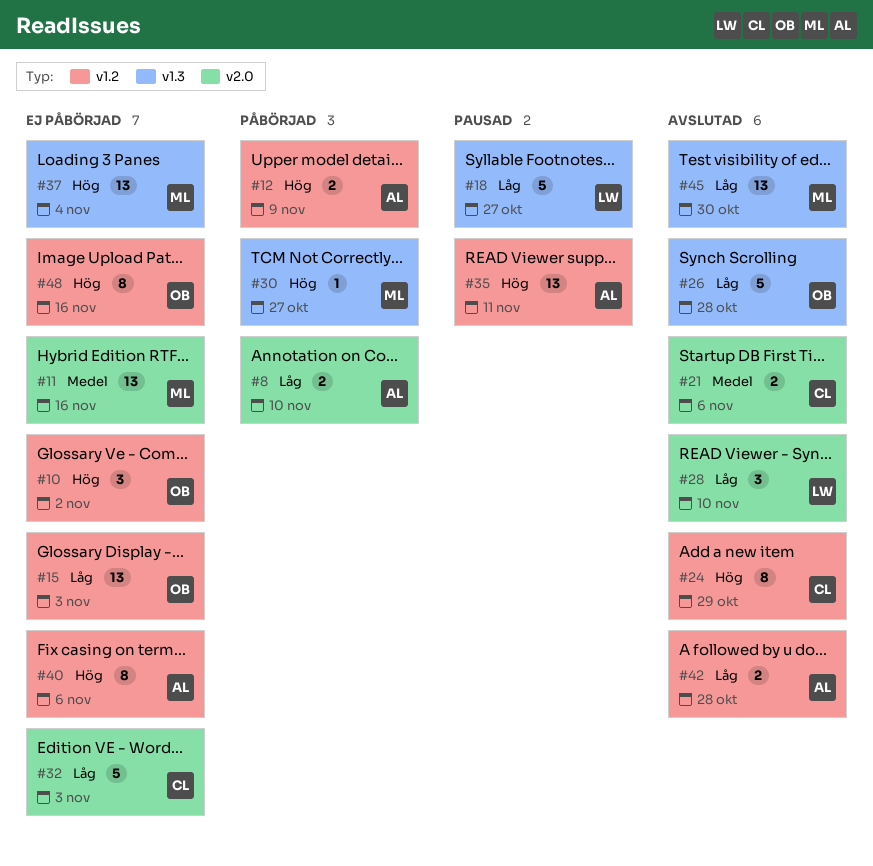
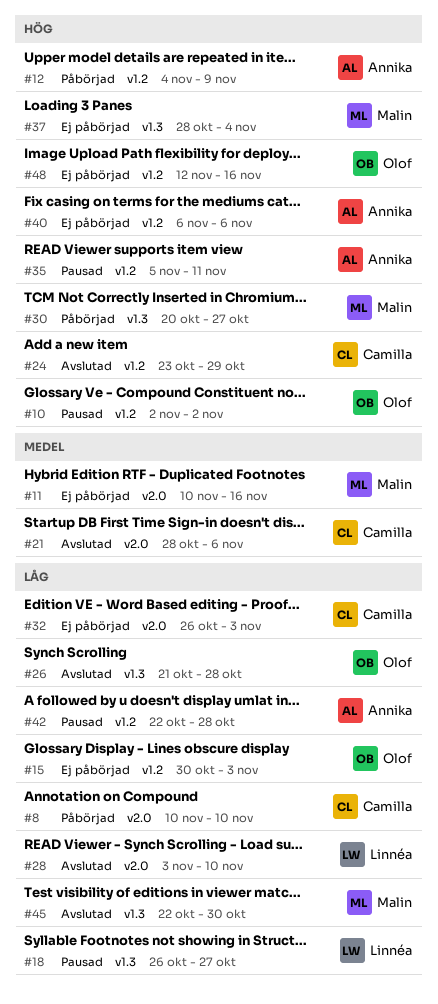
#8, owner: Annika -> Camilla
#10, status: Ej påbörjad -> Pausad
#42, status: Avslutad -> Pausad

